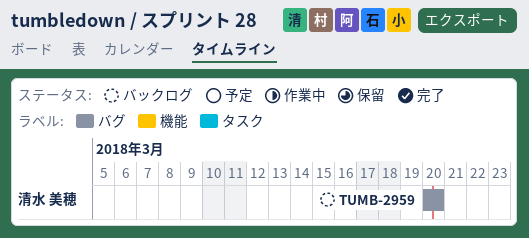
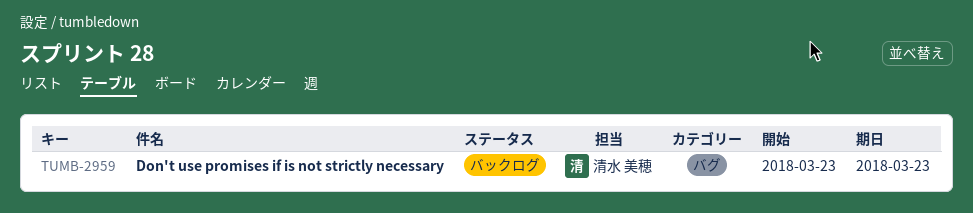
TUMB-2959, start: Mar 20 -> Mar 23
TUMB-2959, due: Mar 20 -> Mar 23

